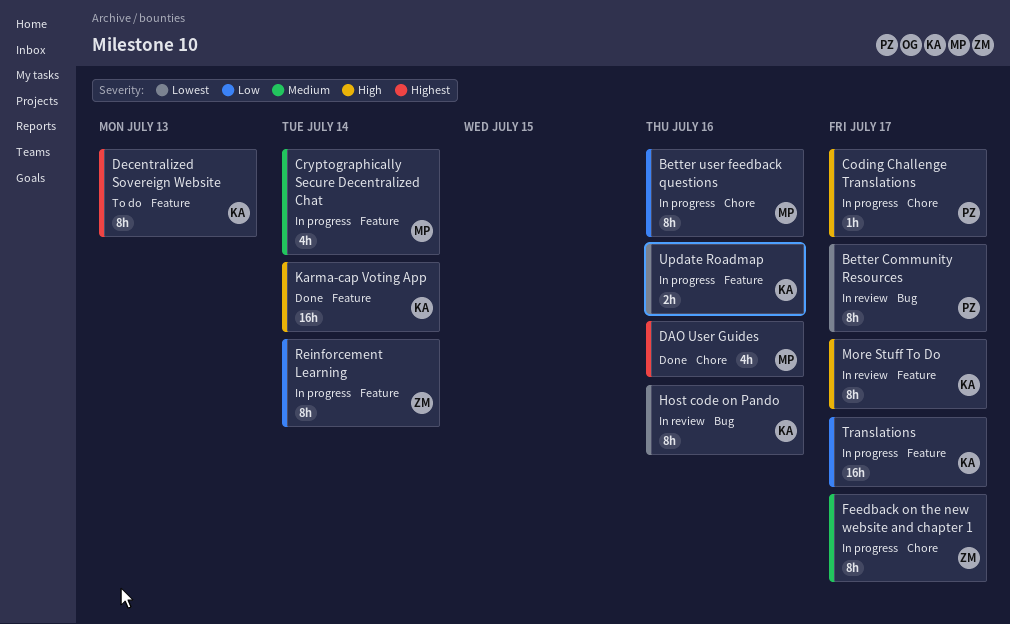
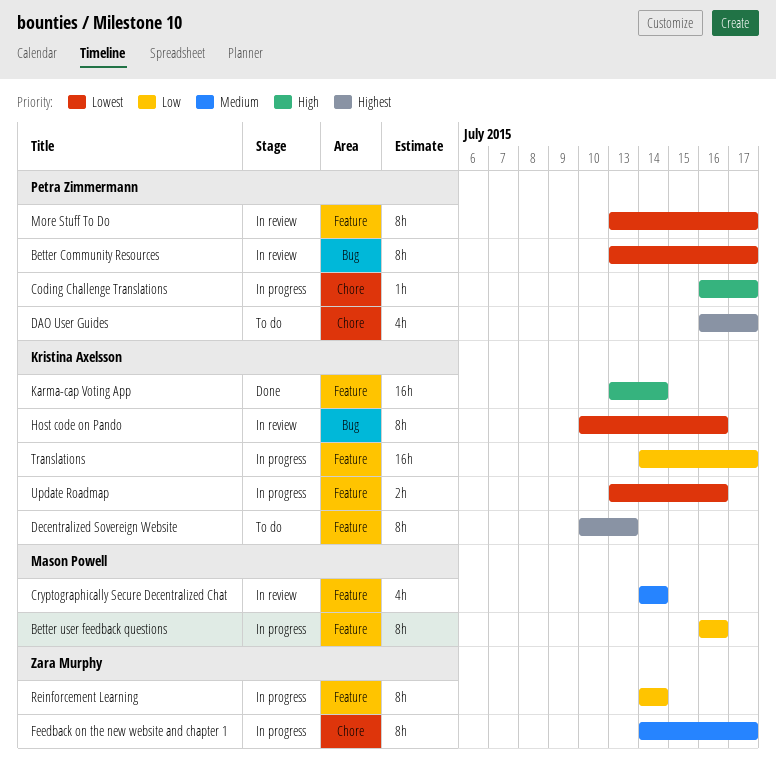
Better user feedback questions, label: Chore -> Feature
Cryptographically Secure Decentralized Chat, status: In progress -> In review
DAO User Guides, status: Done -> To do
DAO User Guides, owner: Mason Powell -> Petra Zimmermann
DAO User Guides, due: Jul 16 -> Jul 17
More Stuff To Do, owner: Kristina Axelsson -> Petra Zimmermann
More Stuff To Do, priority: High -> Lowest

